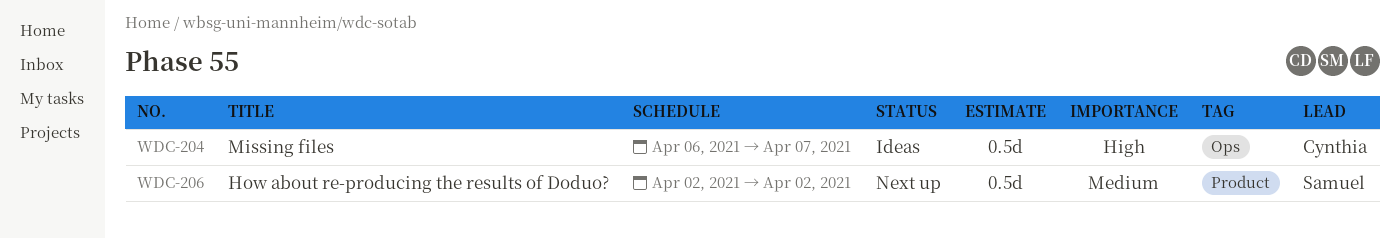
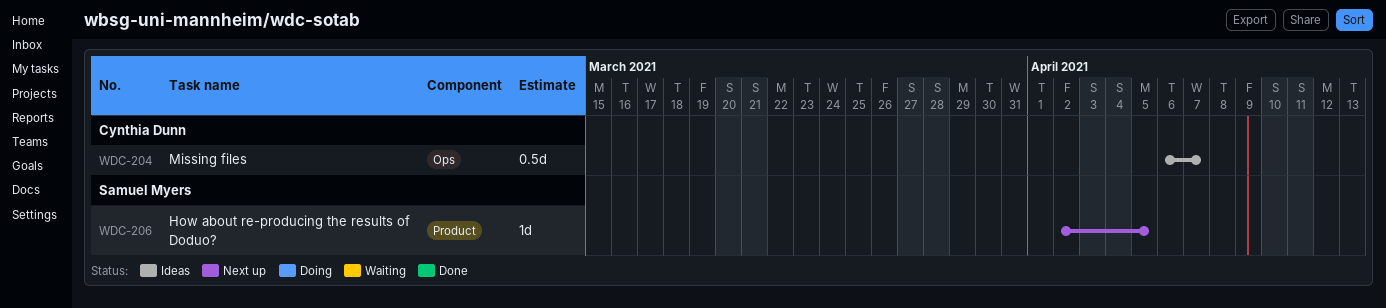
WDC-206, estimate: 0.5d -> 1d
WDC-206, due: Apr 2 -> Apr 5

